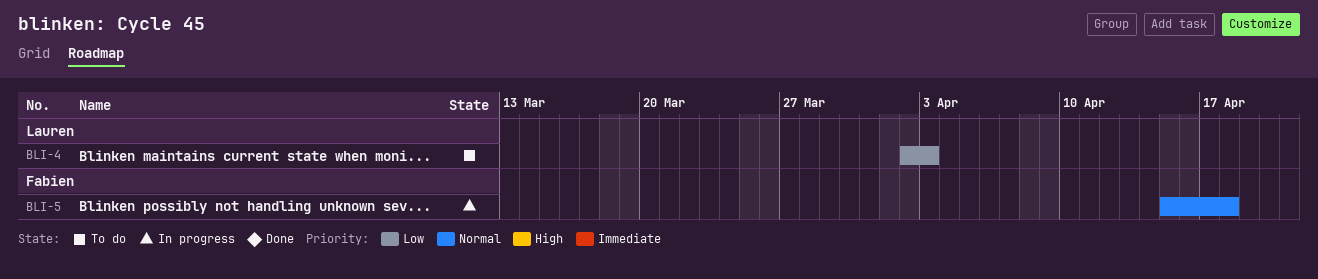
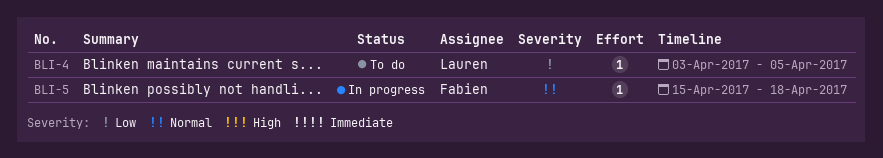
BLI-4, start: Apr 2 -> Apr 3
BLI-4, due: Apr 3 -> Apr 5

